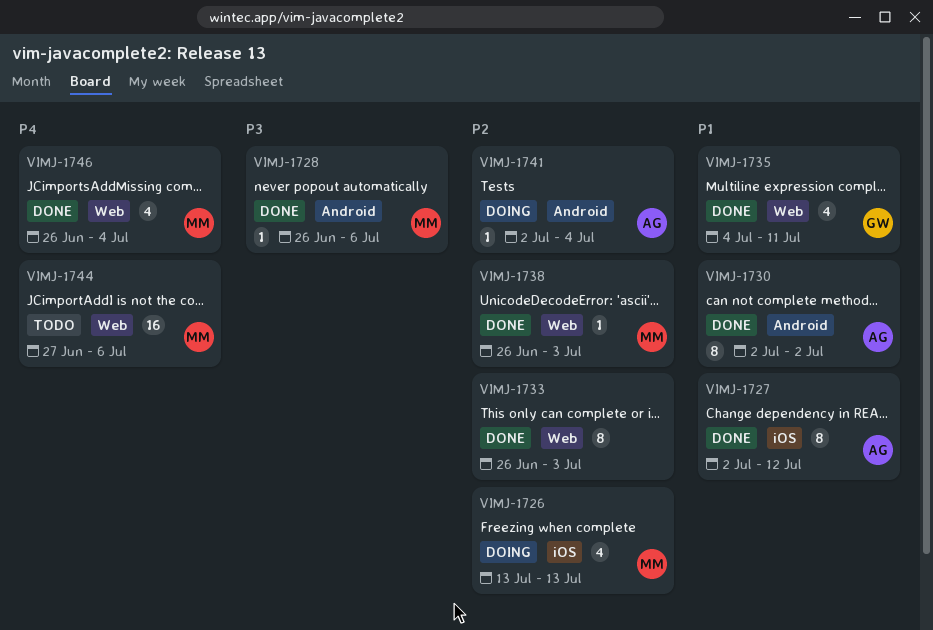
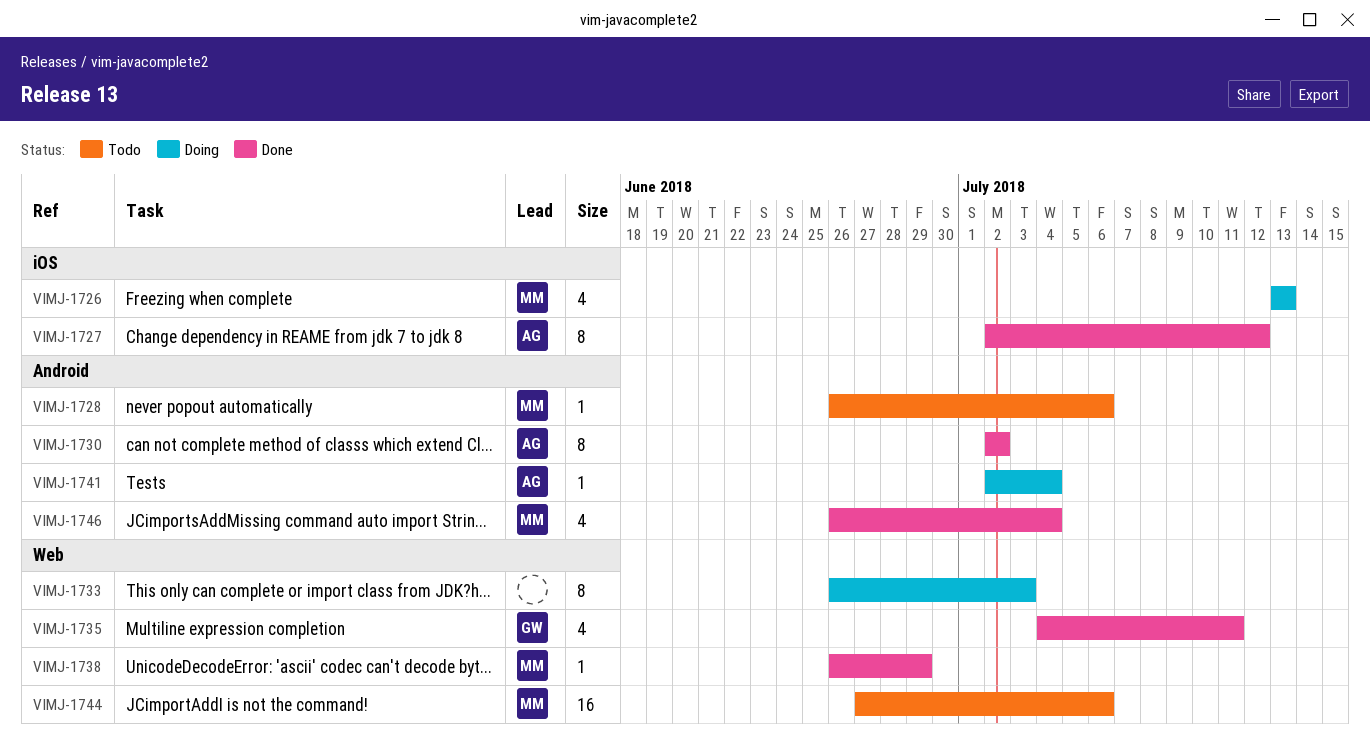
VIMJ-1728, status: Done -> Todo
VIMJ-1733, status: Done -> Doing
VIMJ-1738, due: Jul 3 -> Jun 29
VIMJ-1746, label: Web -> Android

